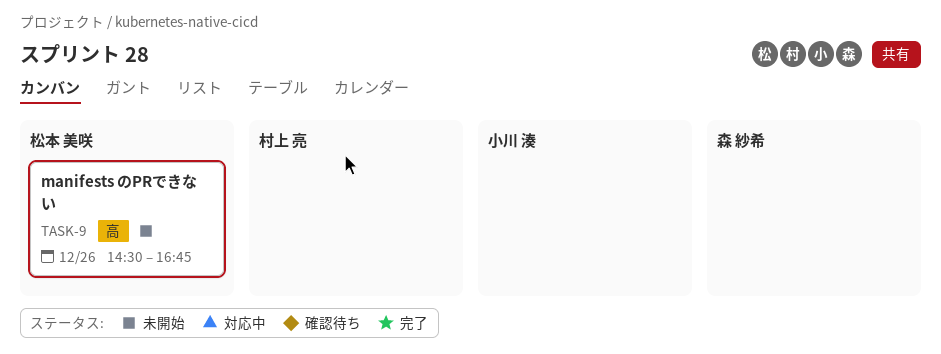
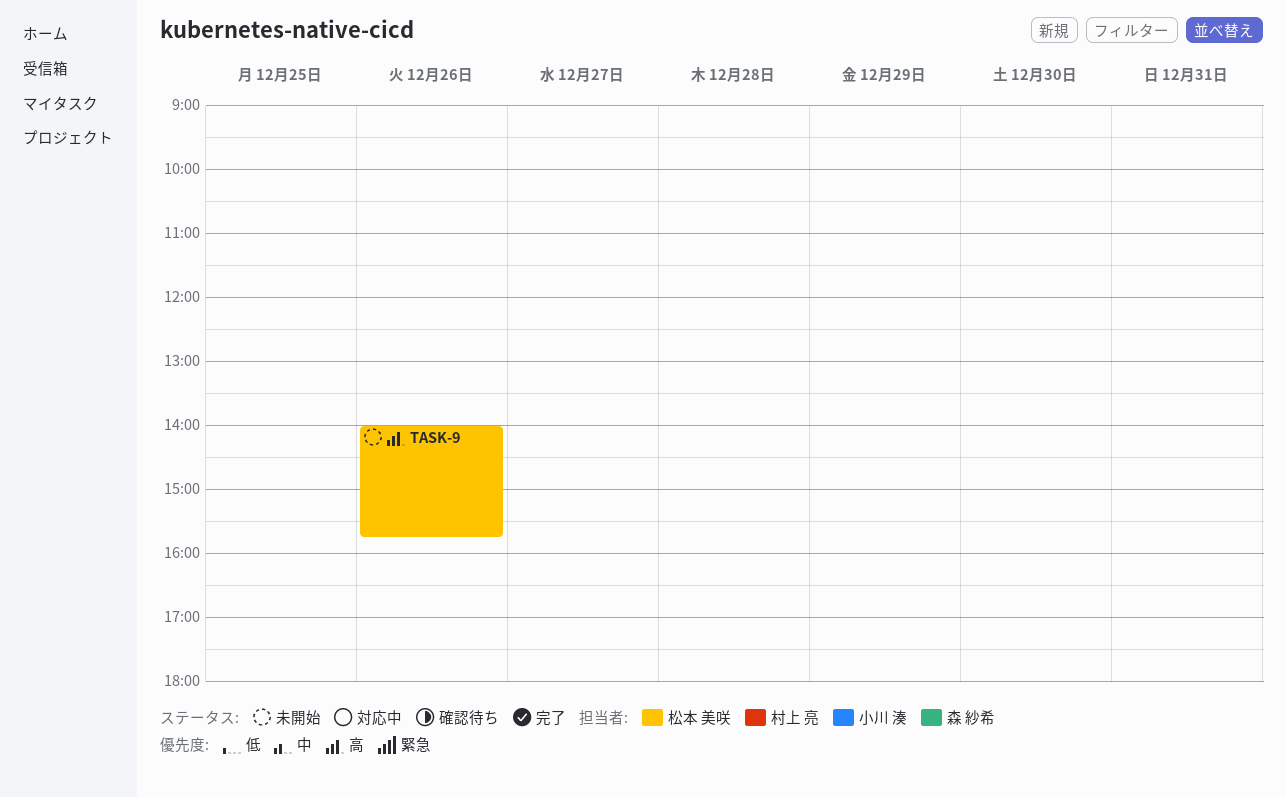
TASK-9, begins: 14:30 -> 14:00
TASK-9, ends: 16:45 -> 15:45

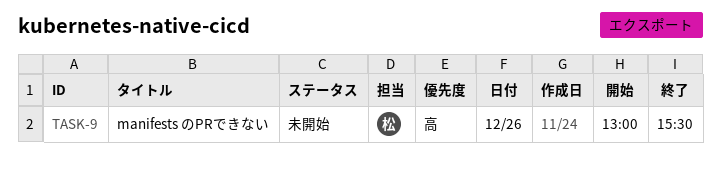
TASK-9, begins: 14:00 -> 13:00
TASK-9, ends: 15:45 -> 15:30

